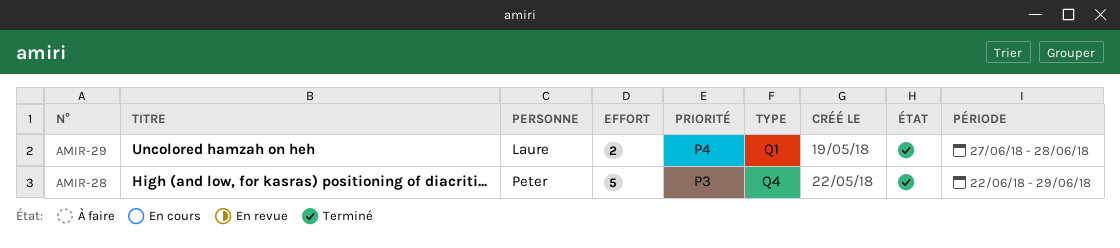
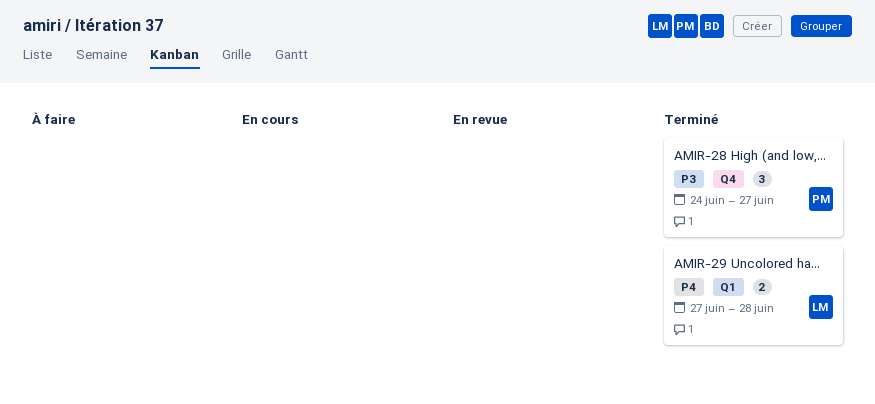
AMIR-28, estimate: 5 -> 3
AMIR-28, start: Jun 22 -> Jun 24
AMIR-28, due: Jun 29 -> Jun 27

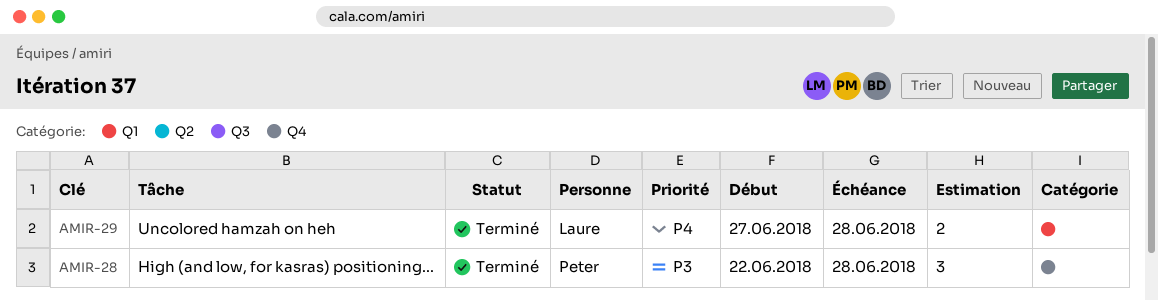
AMIR-28, start: Jun 24 -> Jun 22
AMIR-28, due: Jun 27 -> Jun 28

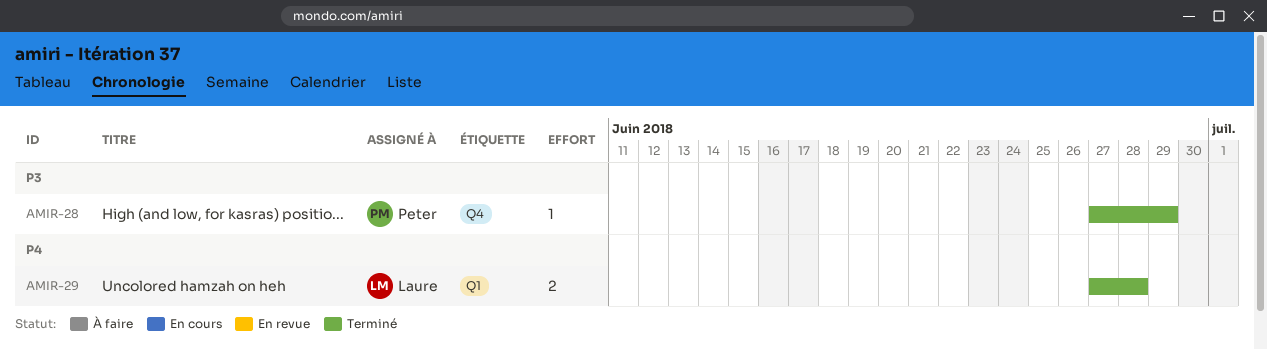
AMIR-28, estimate: 3 -> 1
AMIR-28, start: Jun 22 -> Jun 27
AMIR-28, due: Jun 28 -> Jun 29

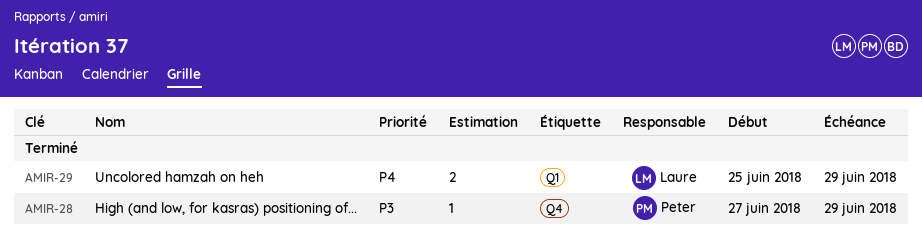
AMIR-29, start: Jun 27 -> Jun 25
AMIR-29, due: Jun 28 -> Jun 29

